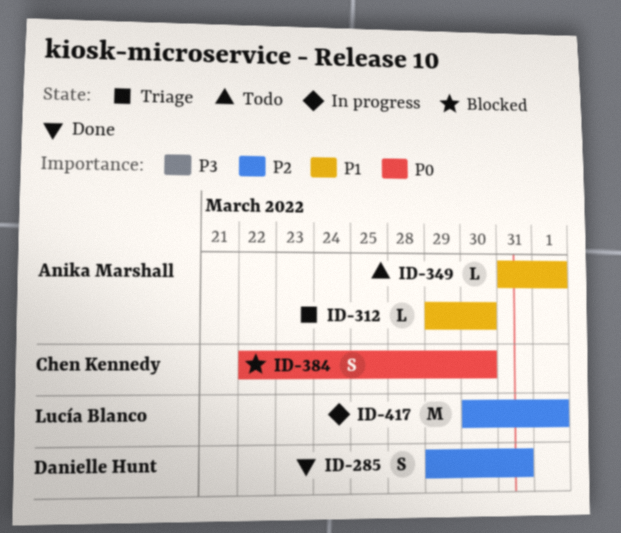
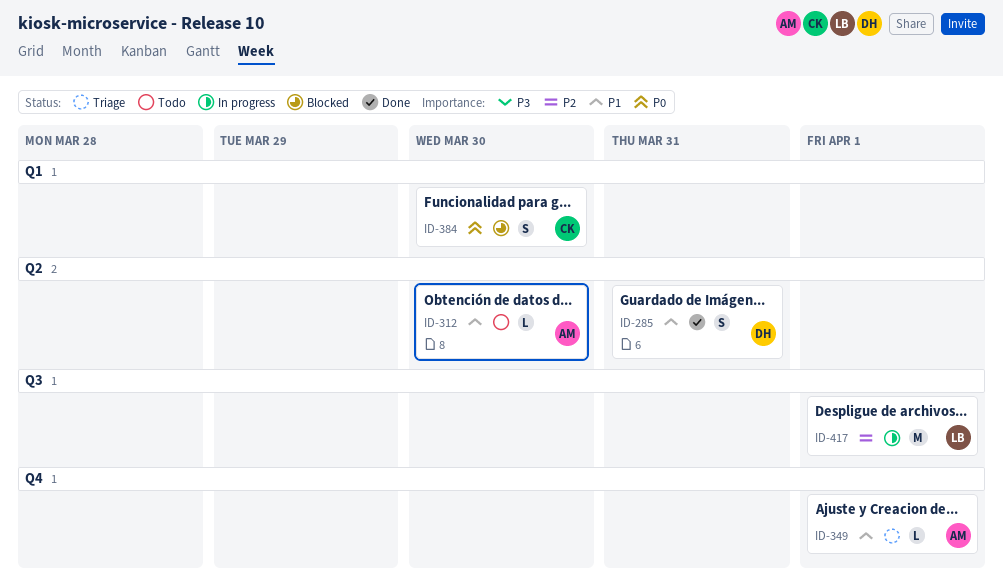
ID-285, priority: P2 -> P1
ID-312, status: Triage -> Todo
ID-349, status: Todo -> Triage

